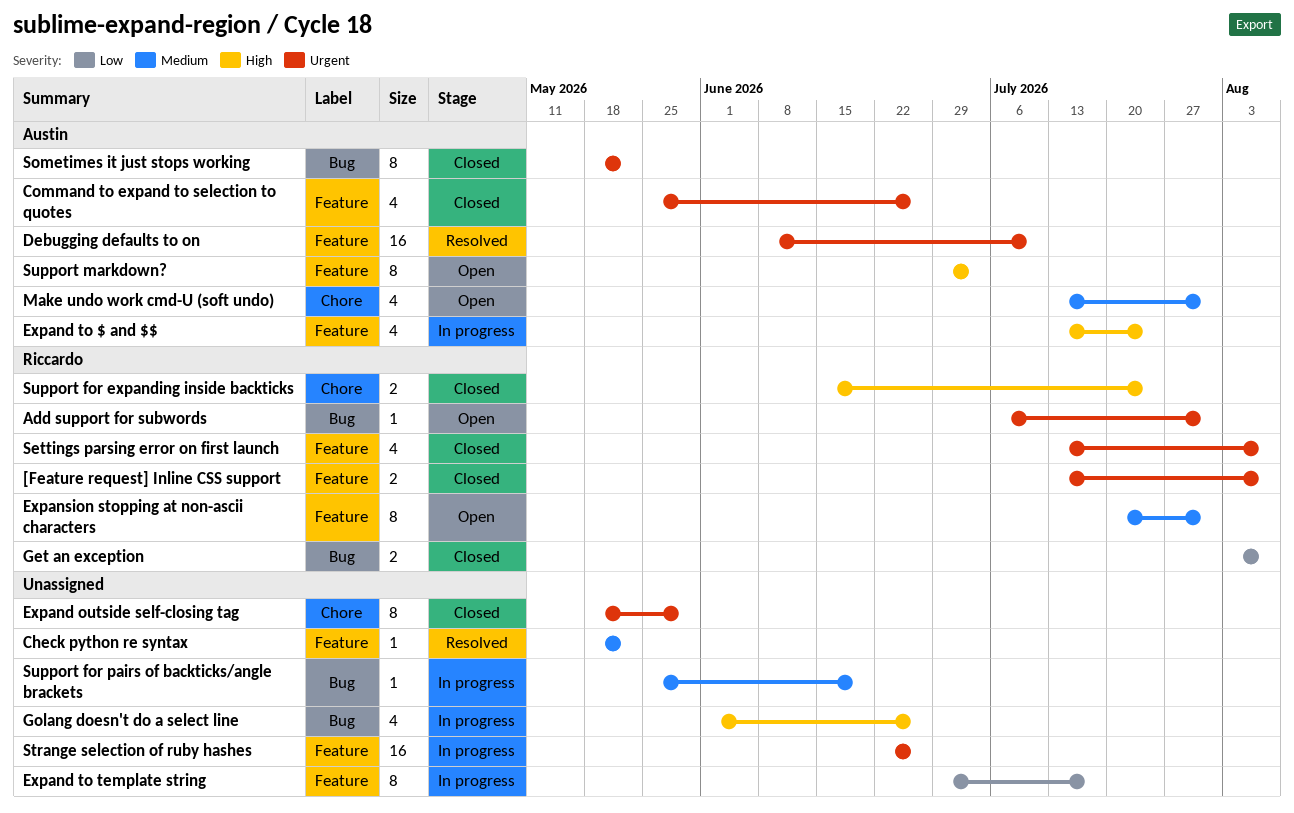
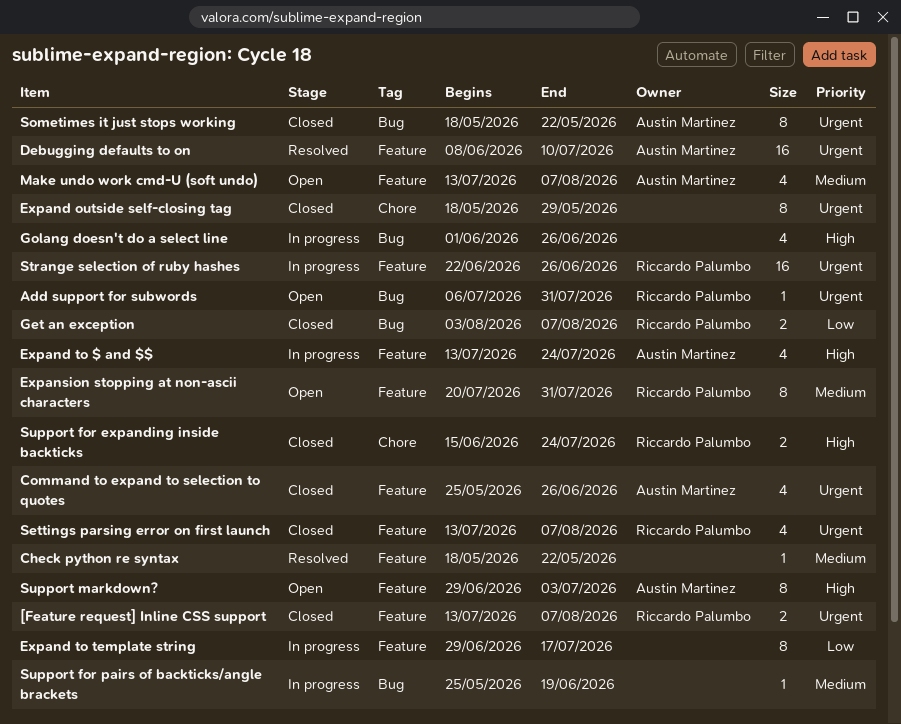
Make undo work cmd-U (soft undo), label: Chore -> Feature
Make undo work cmd-U (soft undo), due: Jul 31 -> Aug 7
Strange selection of ruby hashes, owner: none -> Riccardo Palumbo

